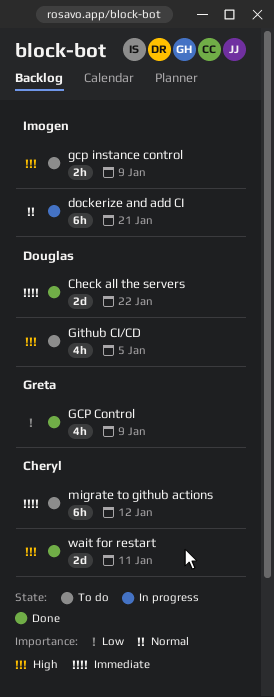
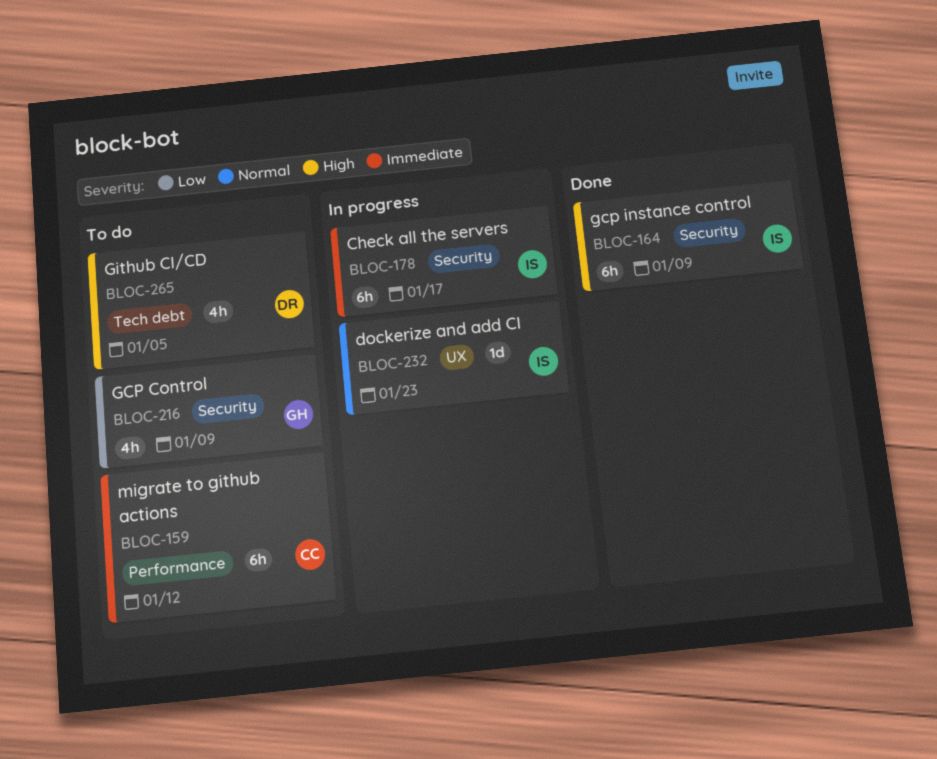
Check all the servers, status: Done -> In progress
Check all the servers, owner: Douglas -> Imogen
Check all the servers, estimate: 2d -> 6h
Check all the servers, due: Jan 22 -> Jan 17
dockerize and add CI, estimate: 6h -> 1d
dockerize and add CI, due: Jan 21 -> Jan 23
GCP Control, status: Done -> To do
gcp instance control, status: To do -> Done
gcp instance control, estimate: 2h -> 6h
wait for restart: present -> none

